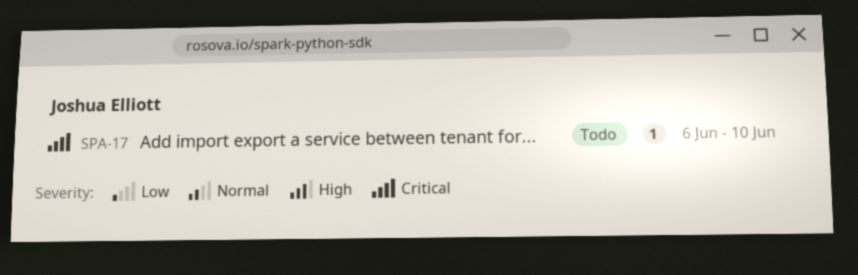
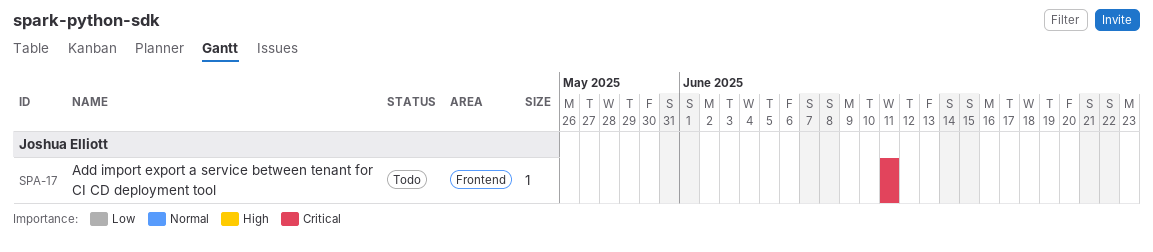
SPA-17, start: Jun 6 -> Jun 11
SPA-17, due: Jun 10 -> Jun 11

